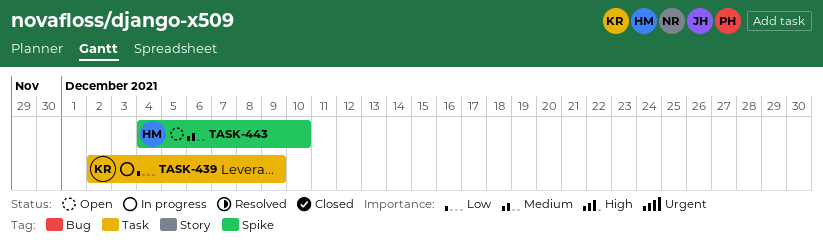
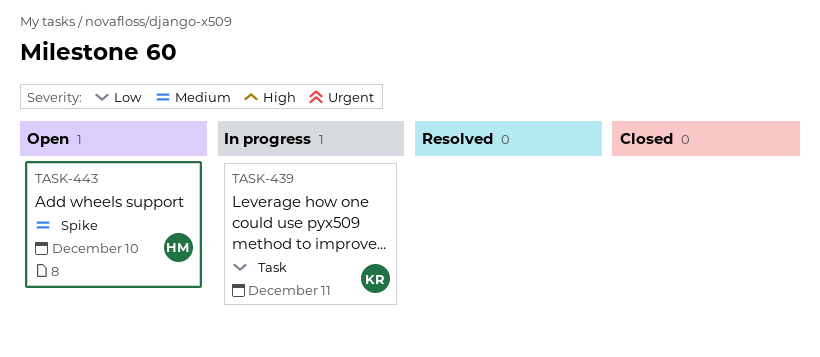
TASK-439, due: Dec 9 -> Dec 11

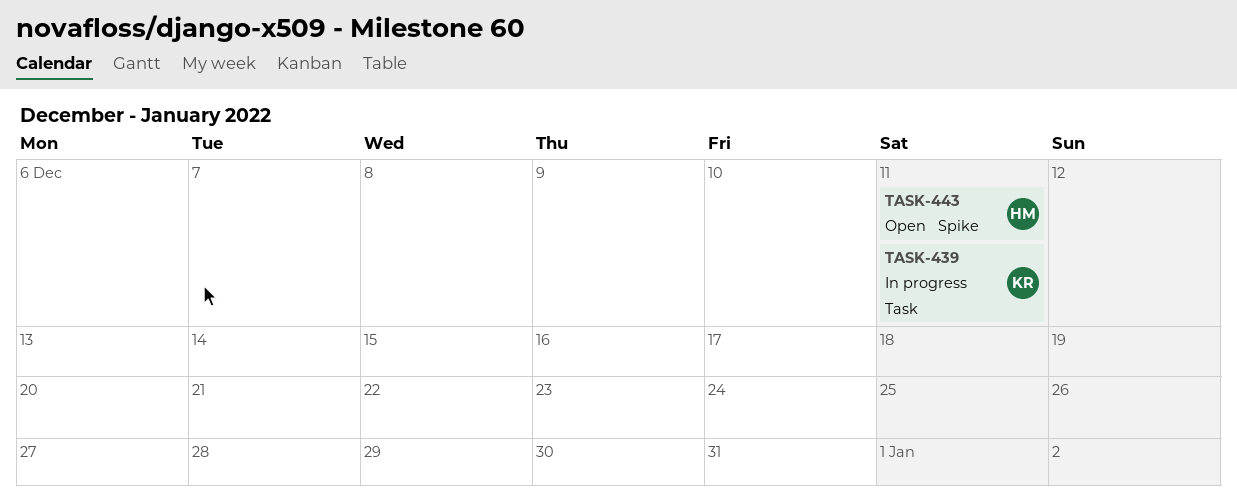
TASK-443, due: Dec 10 -> Dec 11

